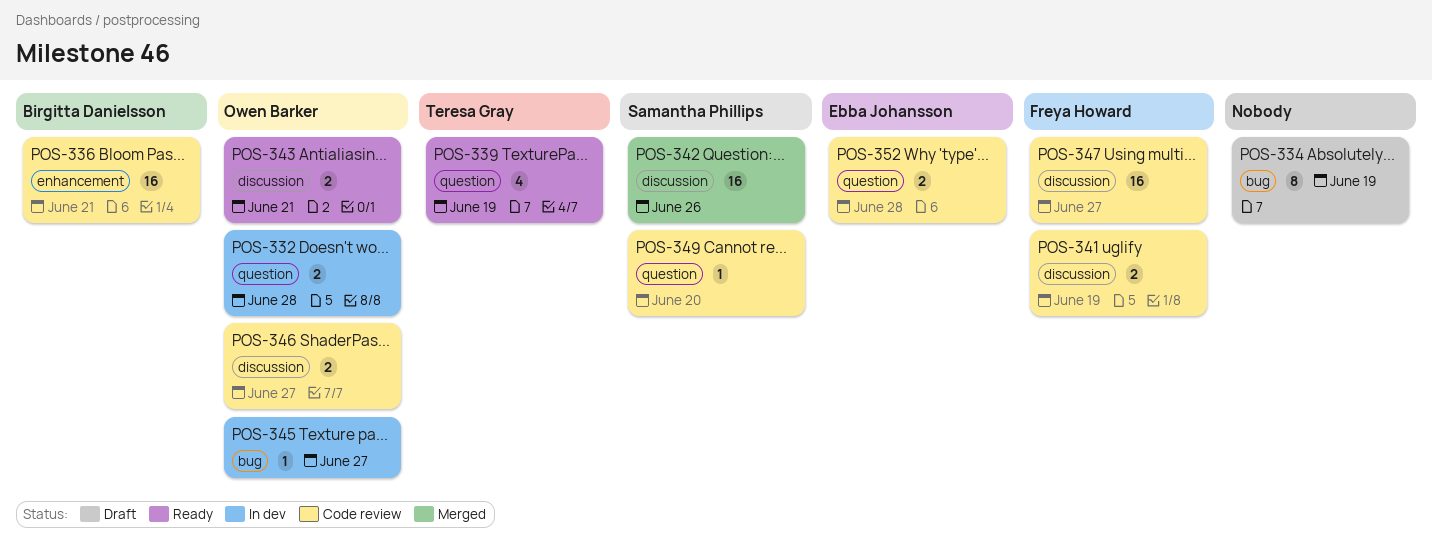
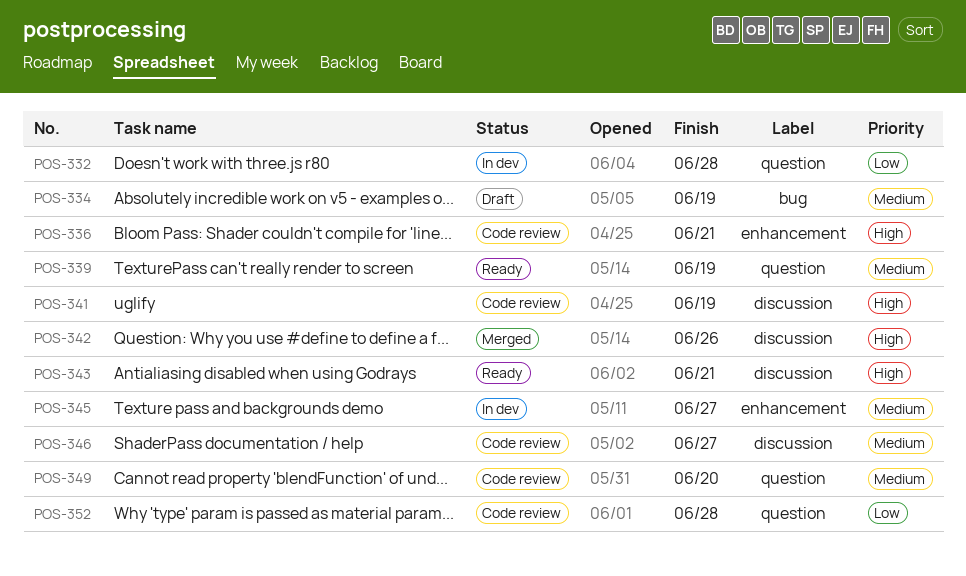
POS-345, label: bug -> enhancement
POS-347: present -> none

